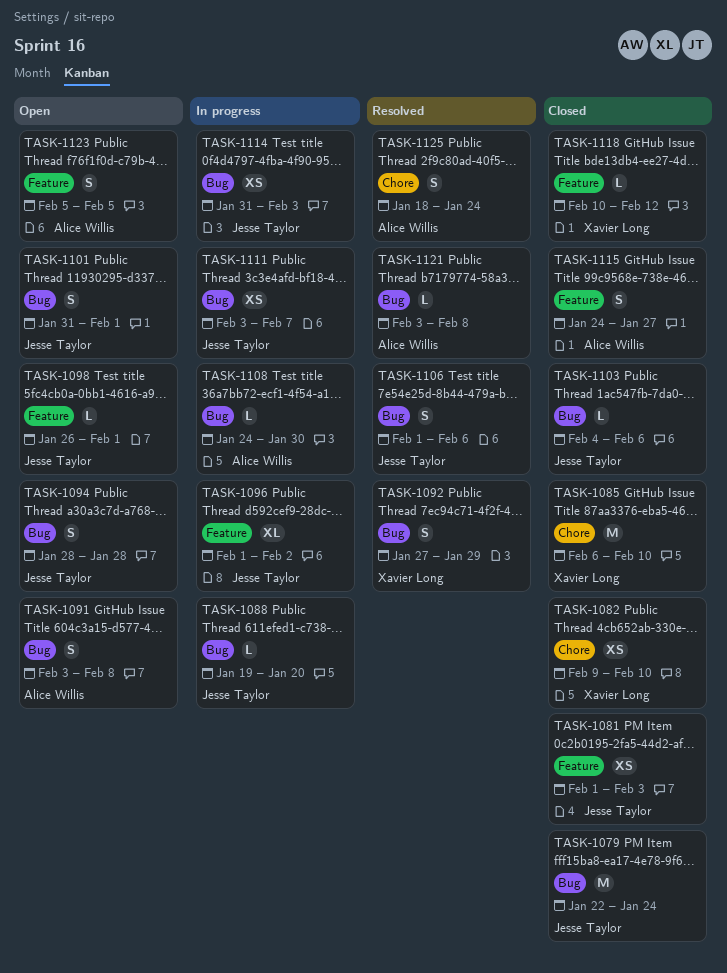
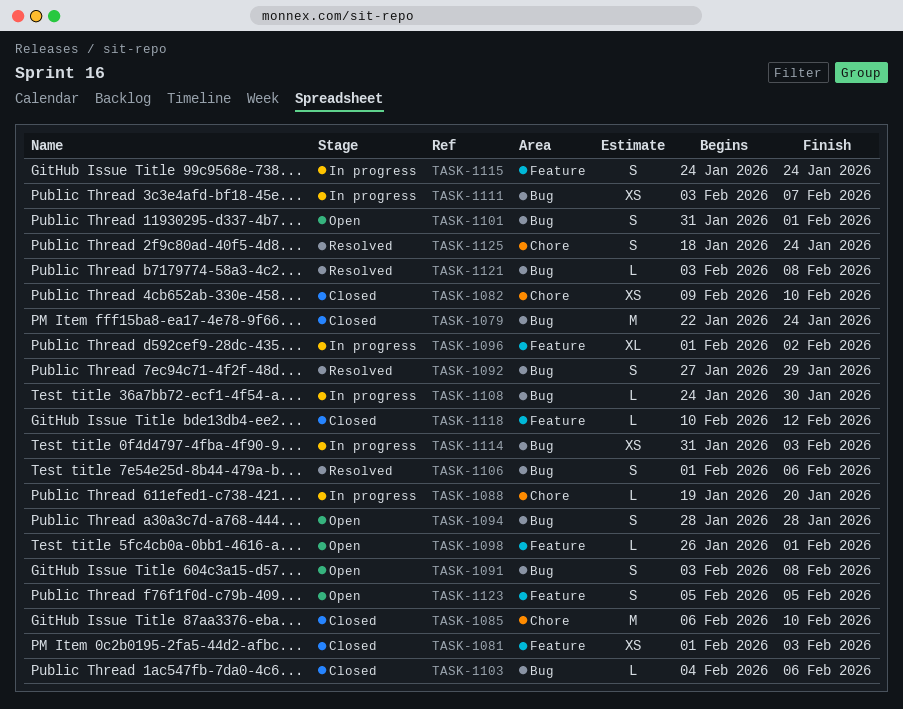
TASK-1088, label: Bug -> Chore
TASK-1115, status: Closed -> In progress
TASK-1115, due: Jan 27 -> Jan 24

